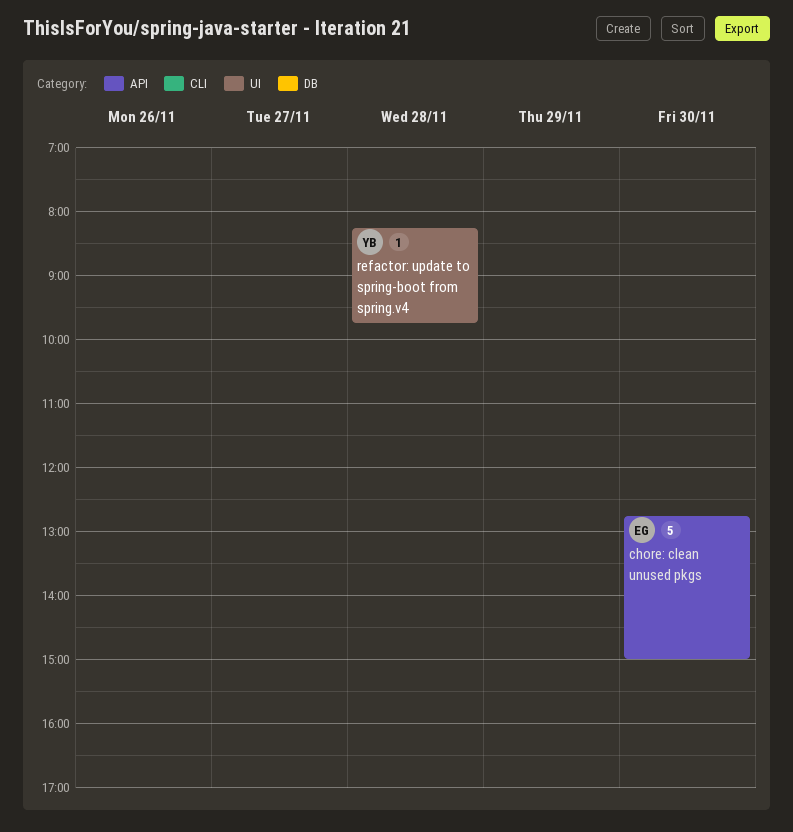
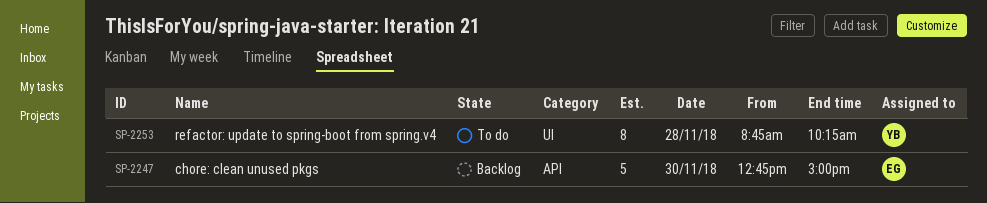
refactor: update to spring-boot from spring.v4, estimate: 1 -> 8
refactor: update to spring-boot from spring.v4, begins: 08:15 -> 08:45
refactor: update to spring-boot from spring.v4, ends: 09:45 -> 10:15

